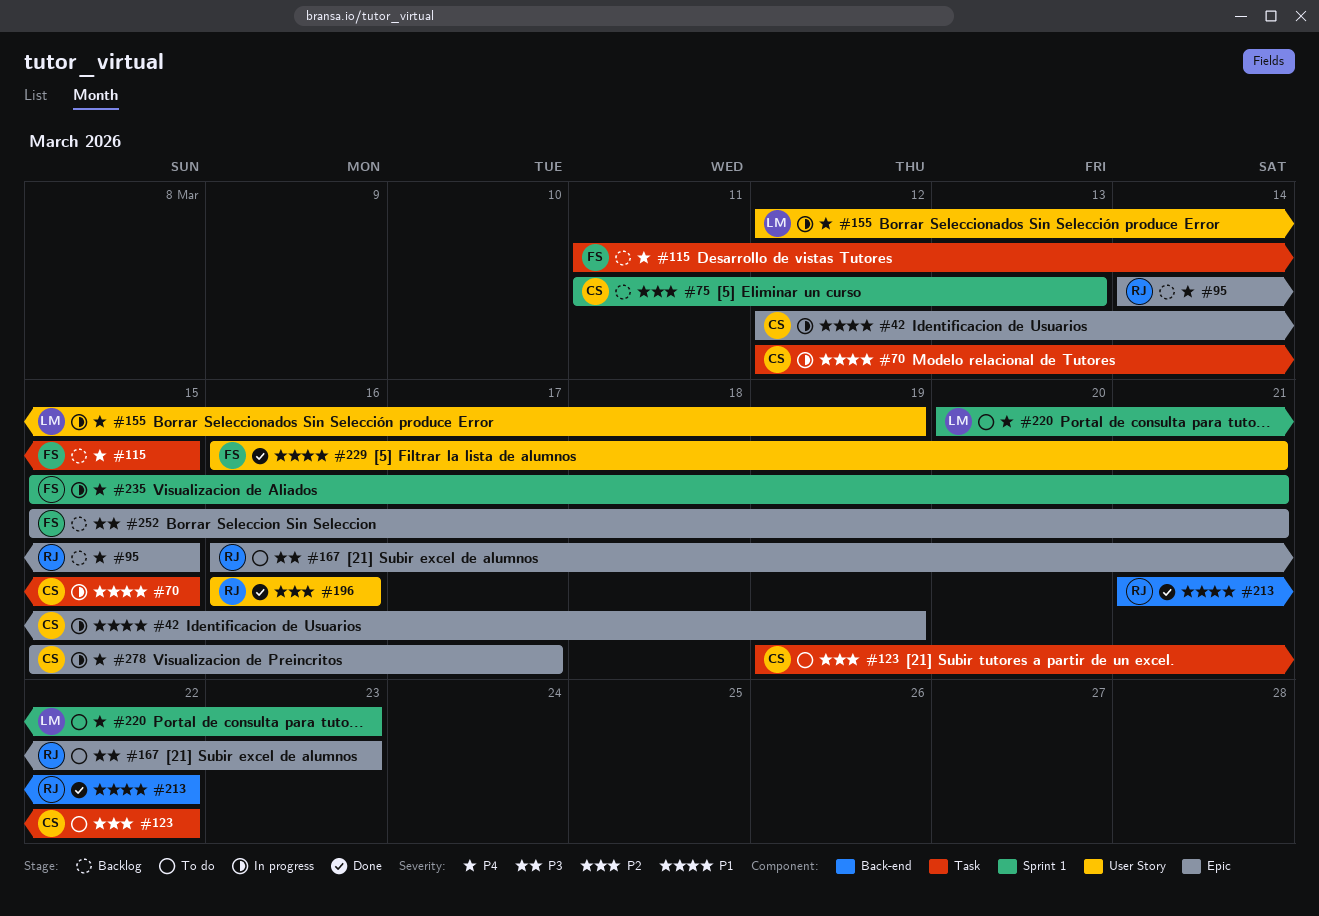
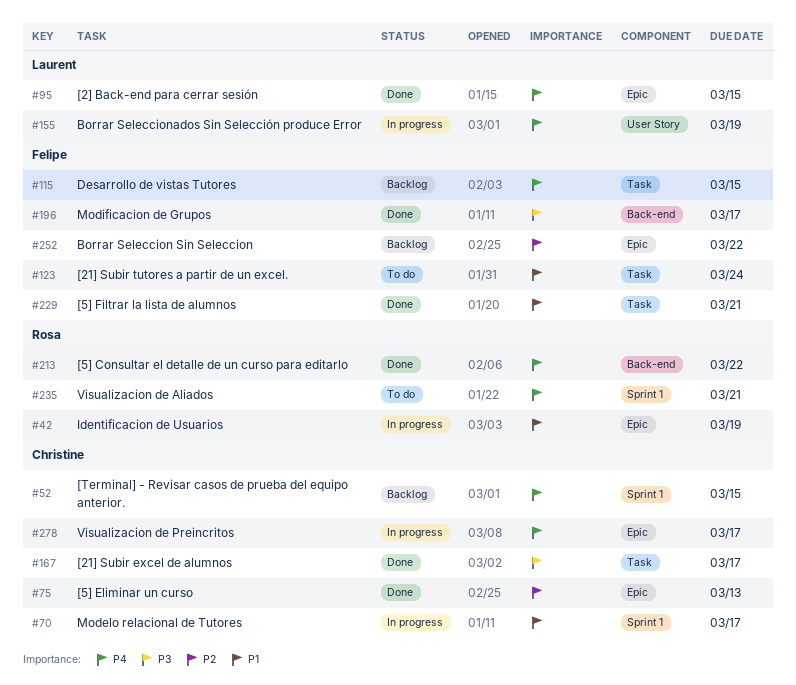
#42, owner: Christine -> Rosa
#52: none -> present
#70, label: Task -> Sprint 1
#70, due: Mar 15 -> Mar 17
#75, status: Backlog -> Done
#75, label: Sprint 1 -> Epic
#95, status: Backlog -> Done
#95, owner: Rosa -> Laurent
#123, owner: Christine -> Felipe
#123, priority: P2 -> P1
#123, due: Mar 22 -> Mar 24
#167, status: To do -> Done
#167, owner: Rosa -> Christine
#167, label: Epic -> Task
#167, due: Mar 23 -> Mar 17
#196, owner: Rosa -> Felipe
#196, priority: P2 -> P3
#196, label: User Story -> Back-end
#196, due: Mar 16 -> Mar 17
#213, priority: P1 -> P4
#220: present -> none
#229, label: User Story -> Task
#235, status: In progress -> To do
#235, owner: Felipe -> Rosa
#252, priority: P3 -> P2
#252, due: Mar 21 -> Mar 22

